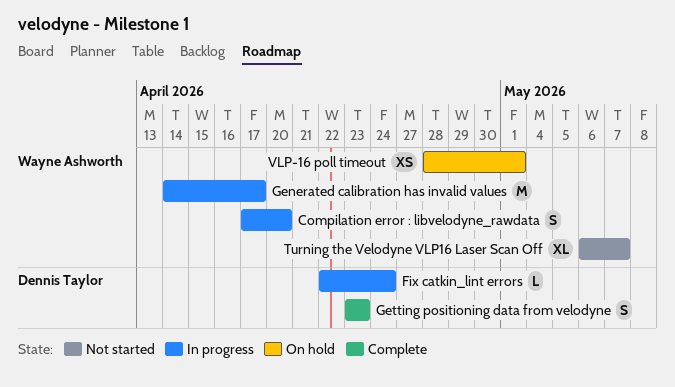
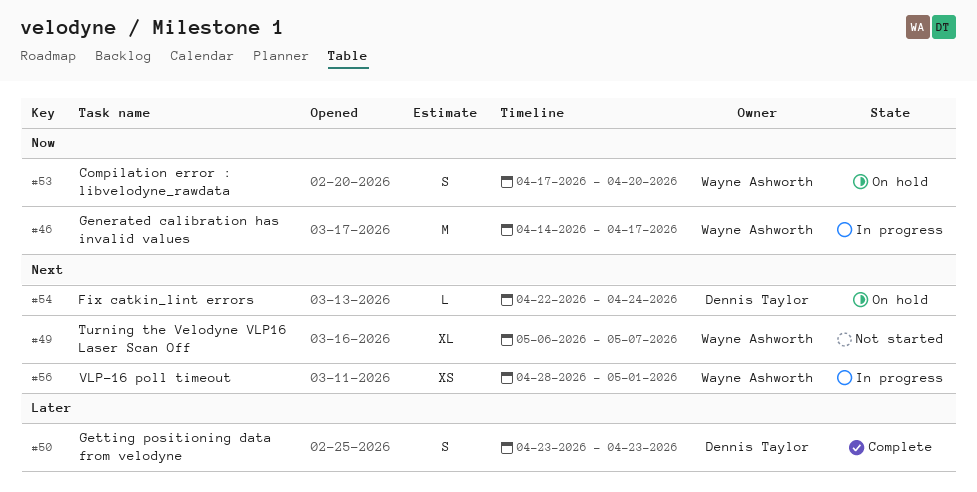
Compilation error : libvelodyne_rawdata, status: In progress -> On hold
Fix catkin_lint errors, status: In progress -> On hold
VLP-16 poll timeout, status: On hold -> In progress

